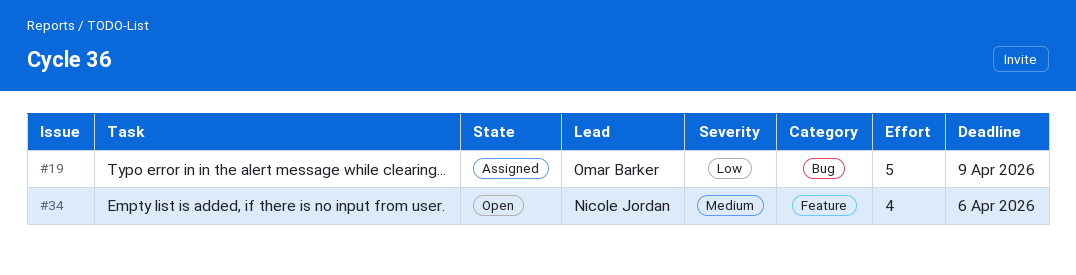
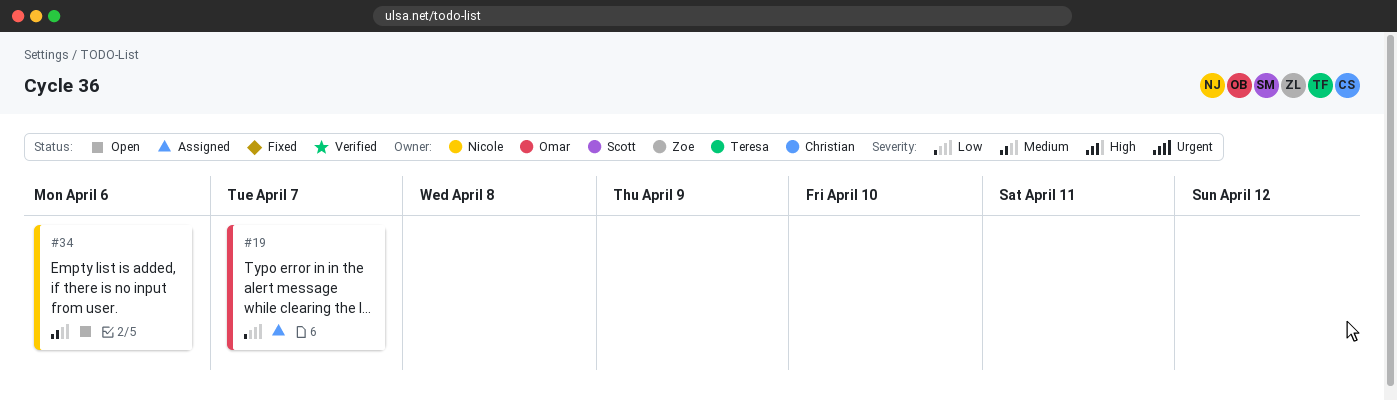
#19, due: Apr 9 -> Apr 7

